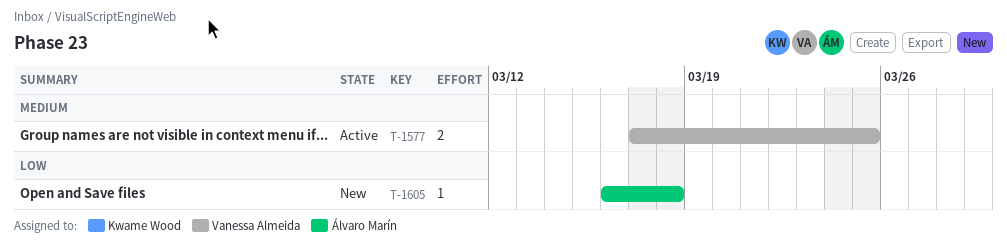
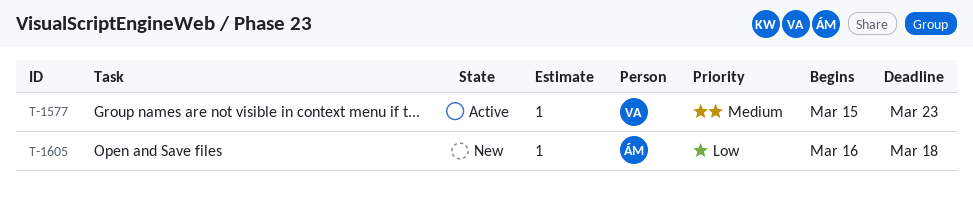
T-1577, estimate: 2 -> 1
T-1577, start: Mar 17 -> Mar 15
T-1577, due: Mar 25 -> Mar 23

